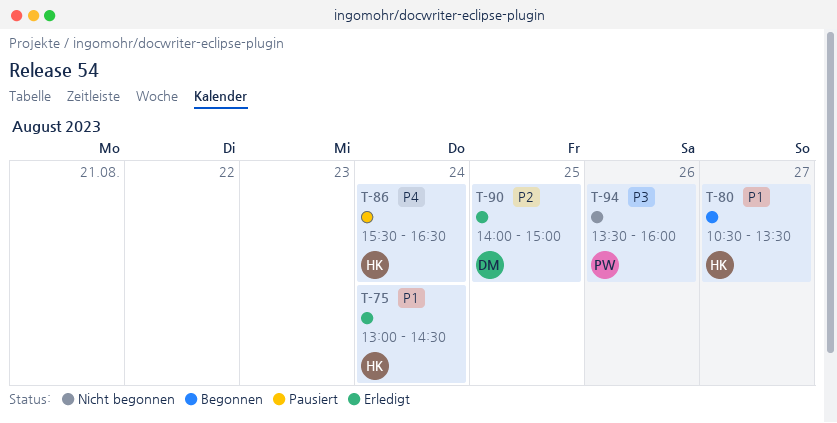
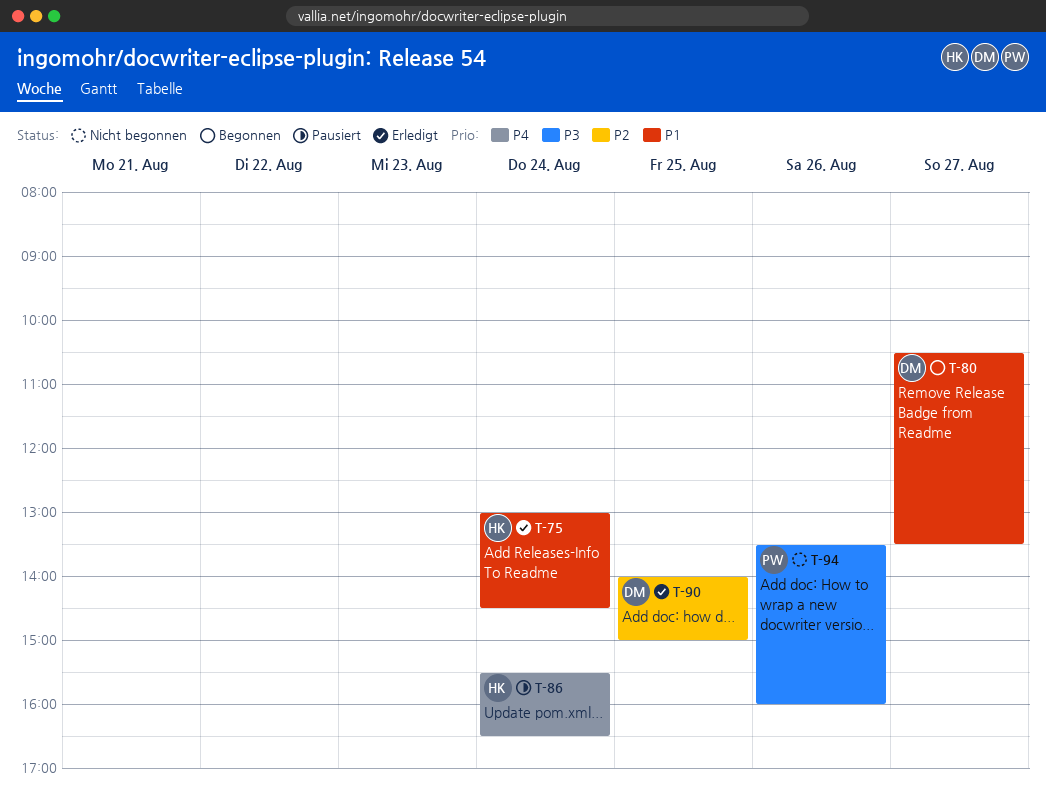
T-80, owner: HK -> DM

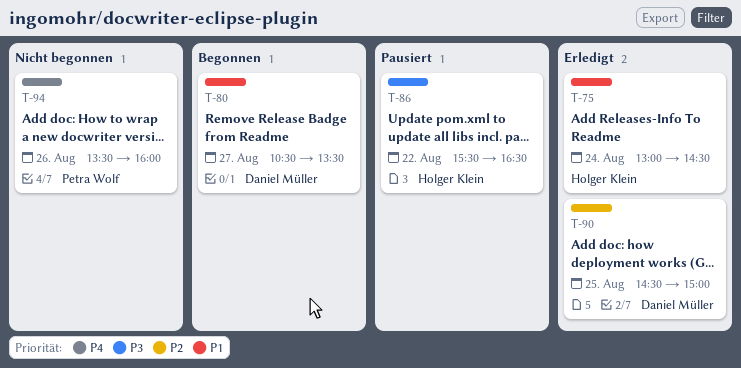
T-86, priority: P4 -> P3
T-86, day: Aug 24 -> Aug 22
T-90, begins: 14:00 -> 14:30
T-94, priority: P3 -> P4

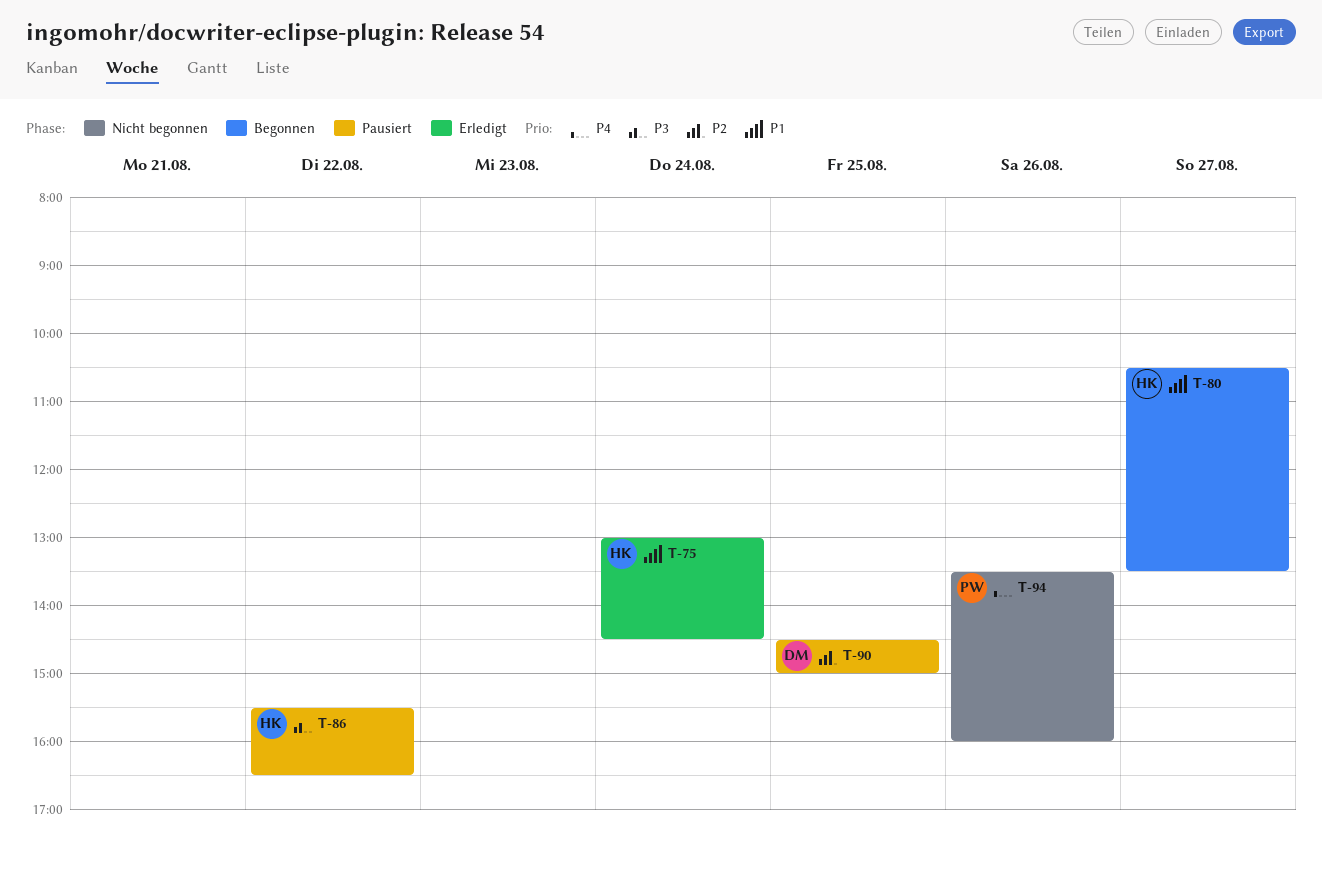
T-80, owner: Daniel Müller -> Holger Klein
T-90, status: Erledigt -> Pausiert

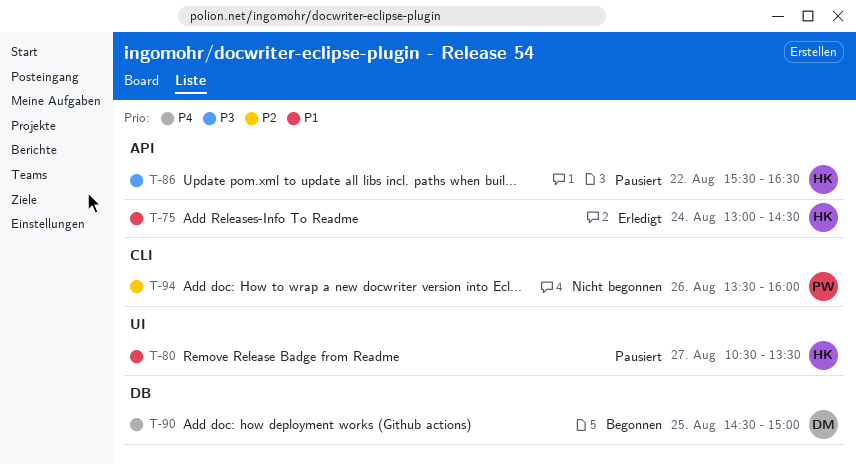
T-80, status: Begonnen -> Pausiert
T-90, status: Pausiert -> Begonnen
T-90, priority: P2 -> P4
T-94, priority: P4 -> P2

